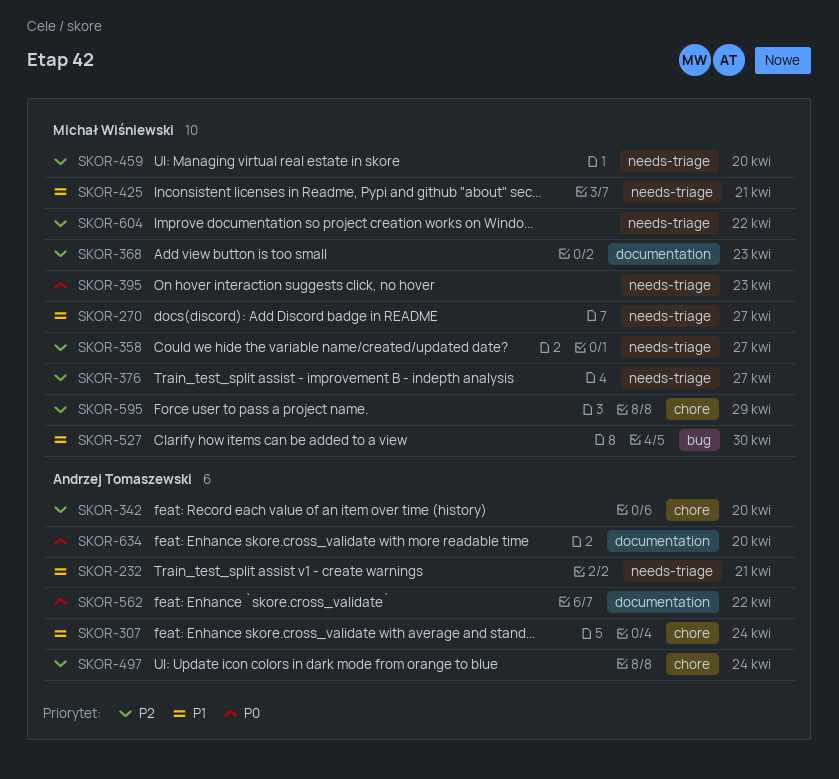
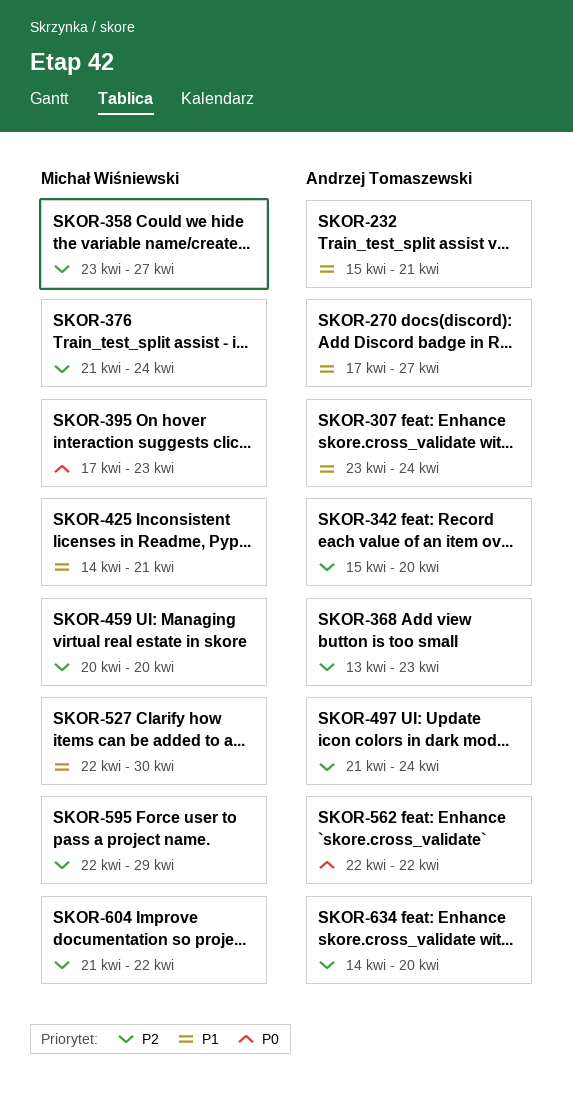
SKOR-270, owner: Michał Wiśniewski -> Andrzej Tomaszewski
SKOR-368, owner: Michał Wiśniewski -> Andrzej Tomaszewski
SKOR-376, due: Apr 27 -> Apr 24
SKOR-634, priority: P0 -> P2

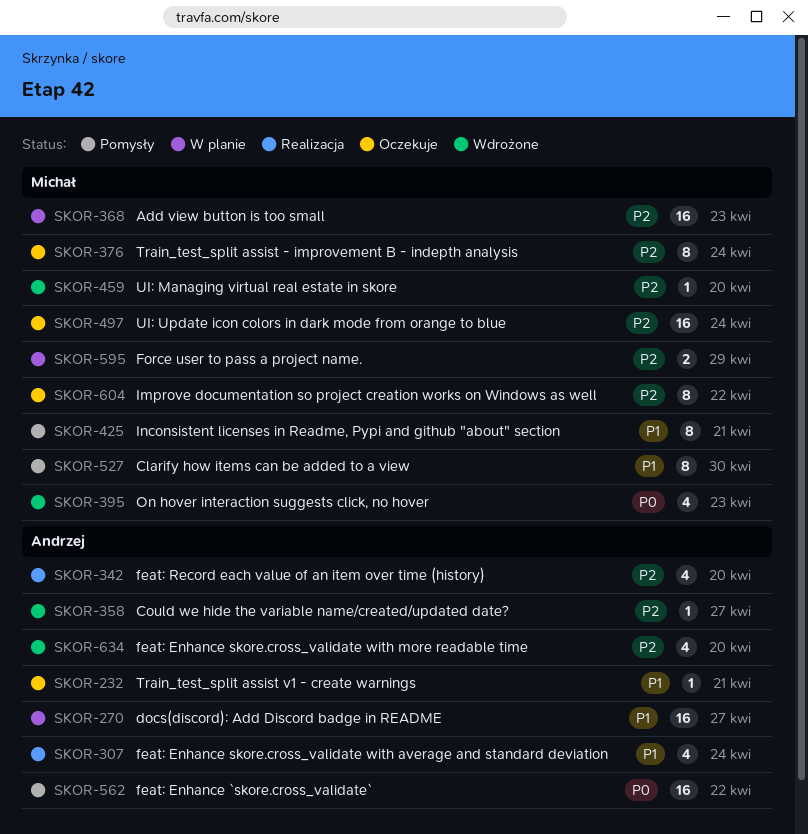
SKOR-358, owner: Michał Wiśniewski -> Andrzej Tomaszewski
SKOR-368, owner: Andrzej Tomaszewski -> Michał Wiśniewski
SKOR-497, owner: Andrzej Tomaszewski -> Michał Wiśniewski

